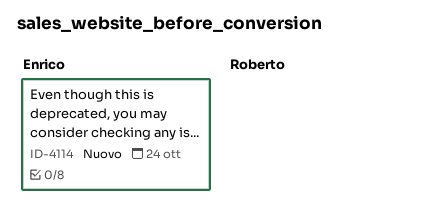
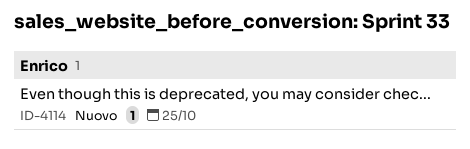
ID-4114, due: Oct 24 -> Oct 25

